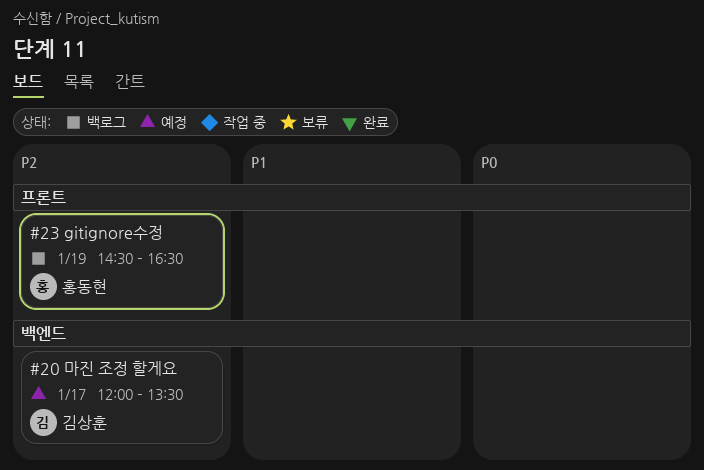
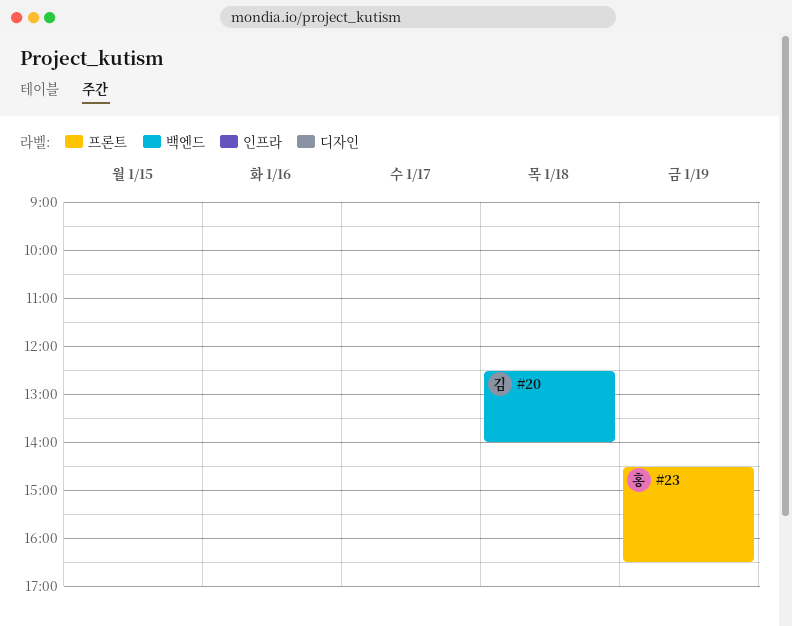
#20, day: Jan 17 -> Jan 18
#20, begins: 12:00 -> 12:30
#20, ends: 13:30 -> 14:00

